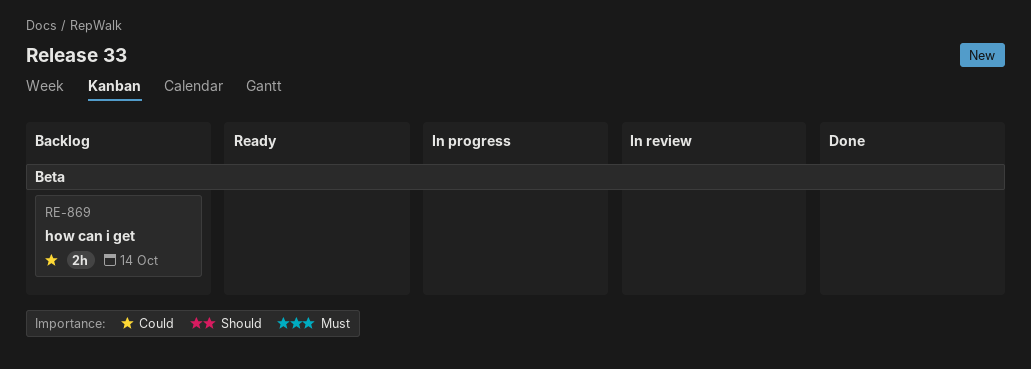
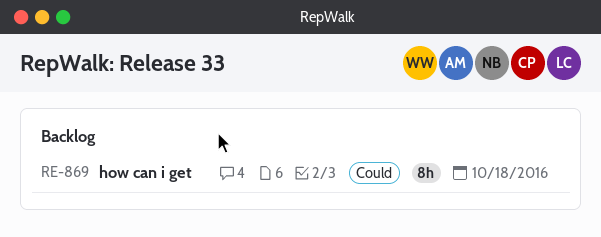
RE-869, estimate: 2h -> 8h
RE-869, due: Oct 14 -> Oct 18

